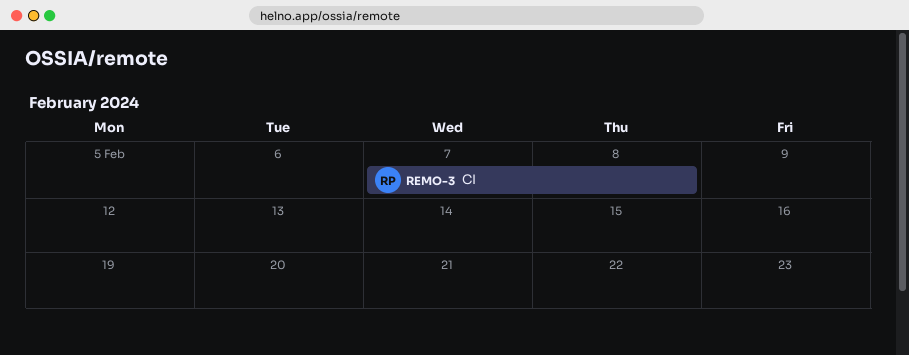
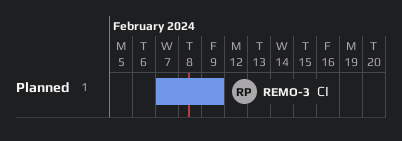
REMO-3, due: Feb 8 -> Feb 9

